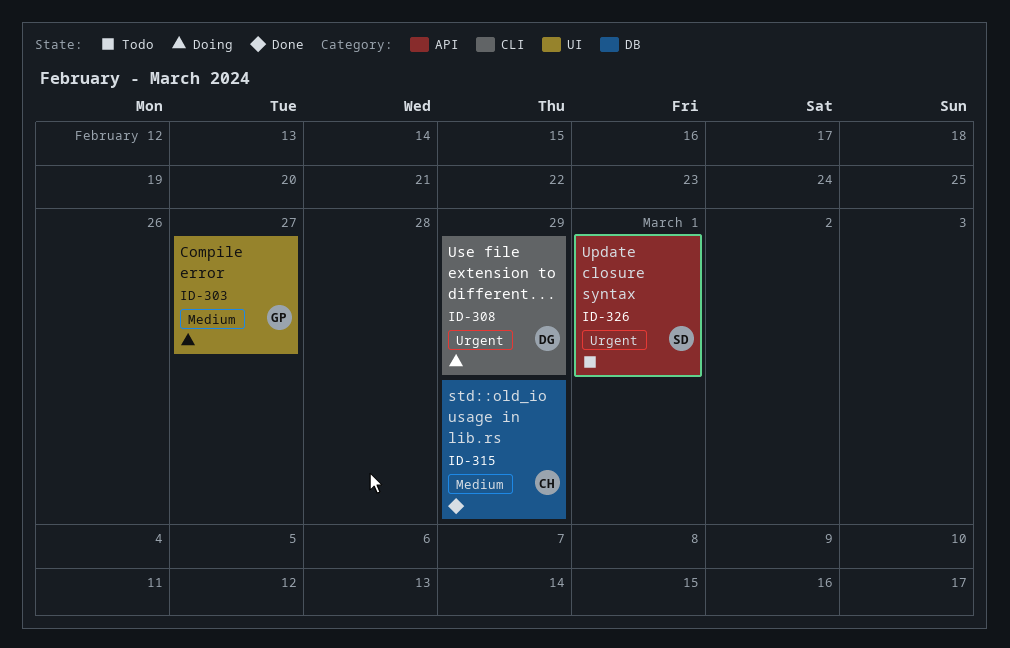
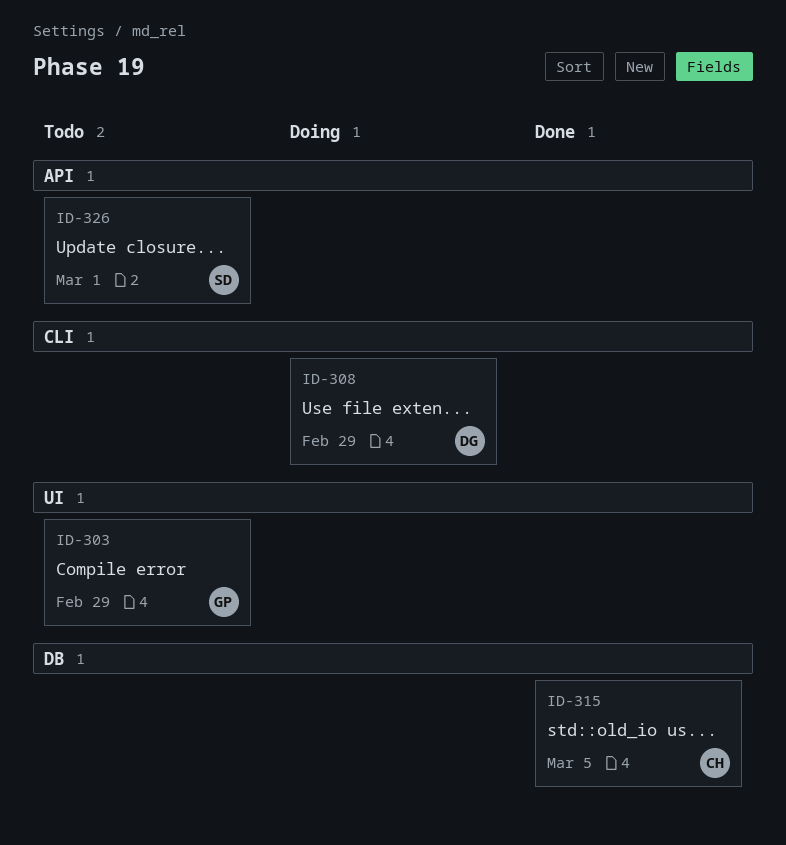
ID-303, status: Doing -> Todo
ID-303, due: Feb 27 -> Feb 29
ID-315, due: Feb 29 -> Mar 5

